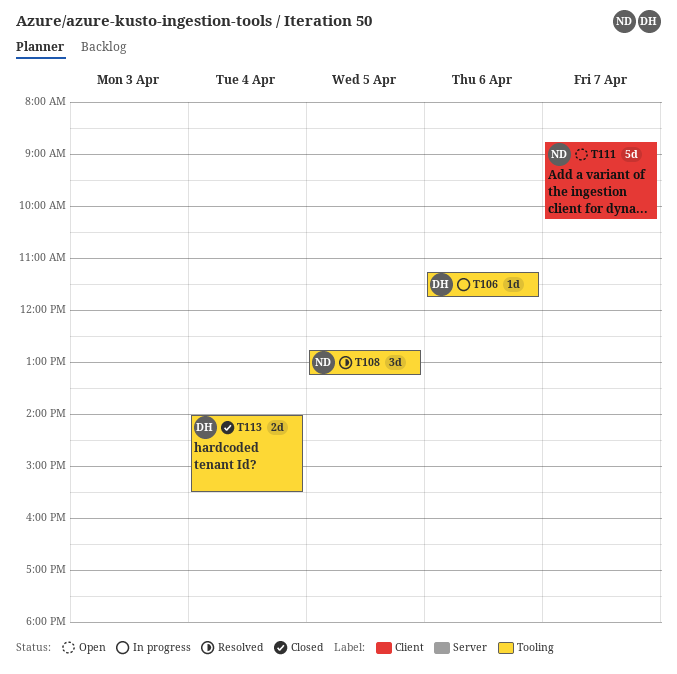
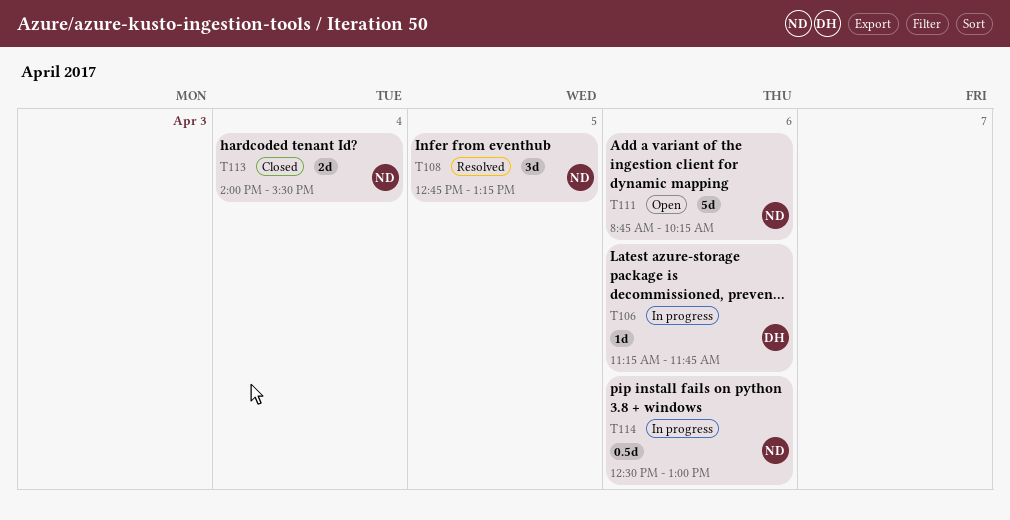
T111, day: Apr 7 -> Apr 6
T113, owner: DH -> ND
T114: none -> present

